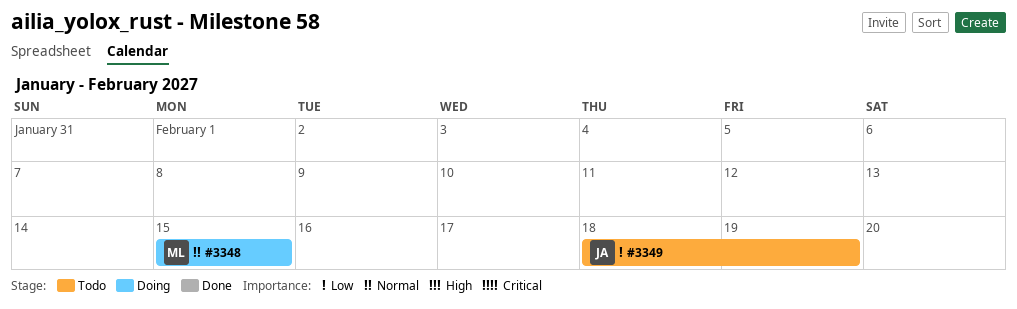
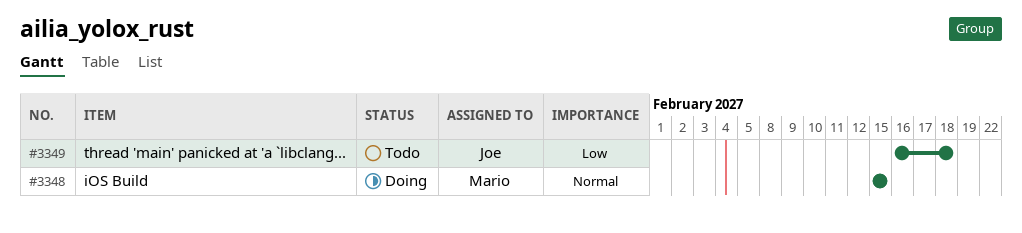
#3349, start: Feb 18 -> Feb 16
#3349, due: Feb 19 -> Feb 18

